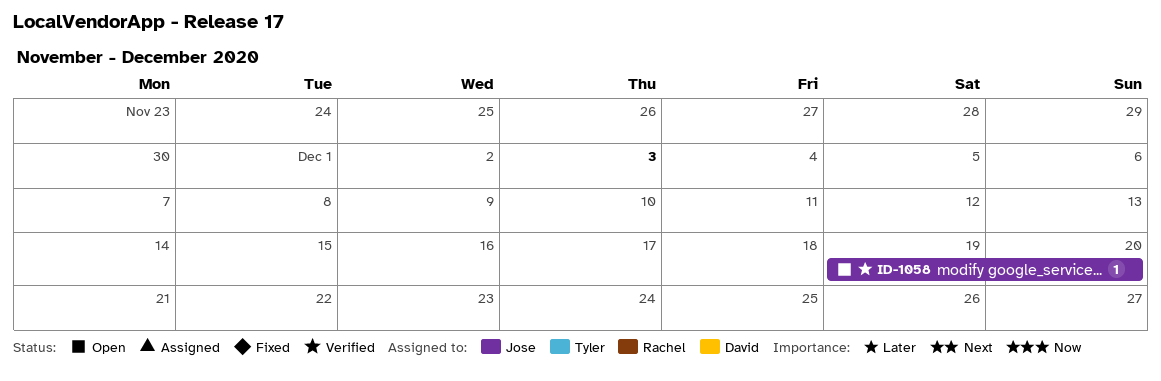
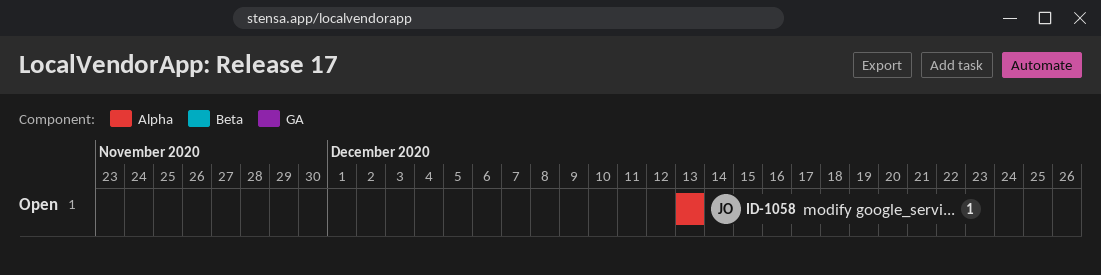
ID-1058, start: Dec 19 -> Dec 13
ID-1058, due: Dec 20 -> Dec 13

